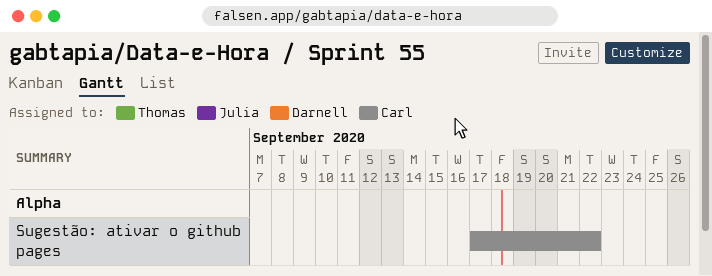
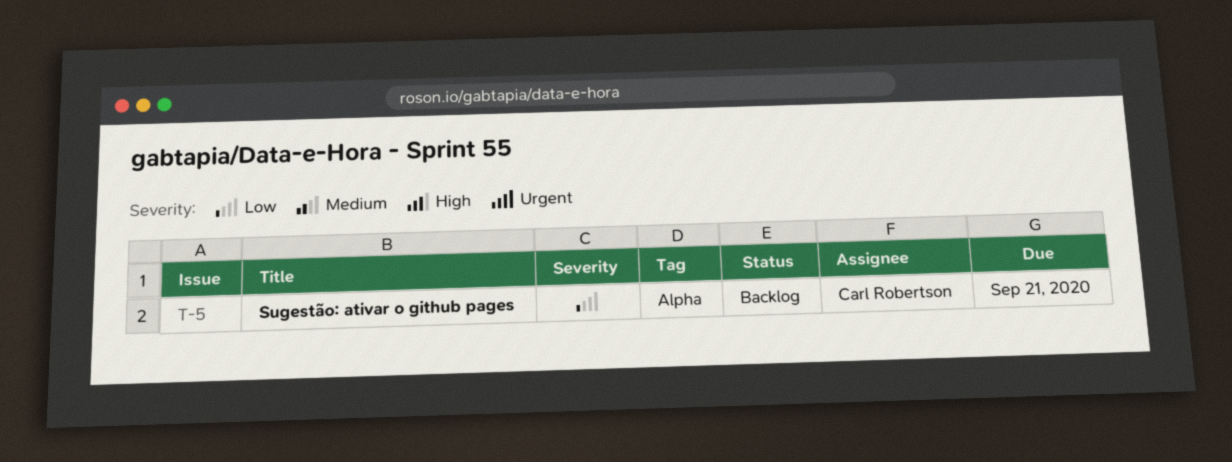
Sugestão: ativar o github pages, due: Sep 22 -> Sep 21

